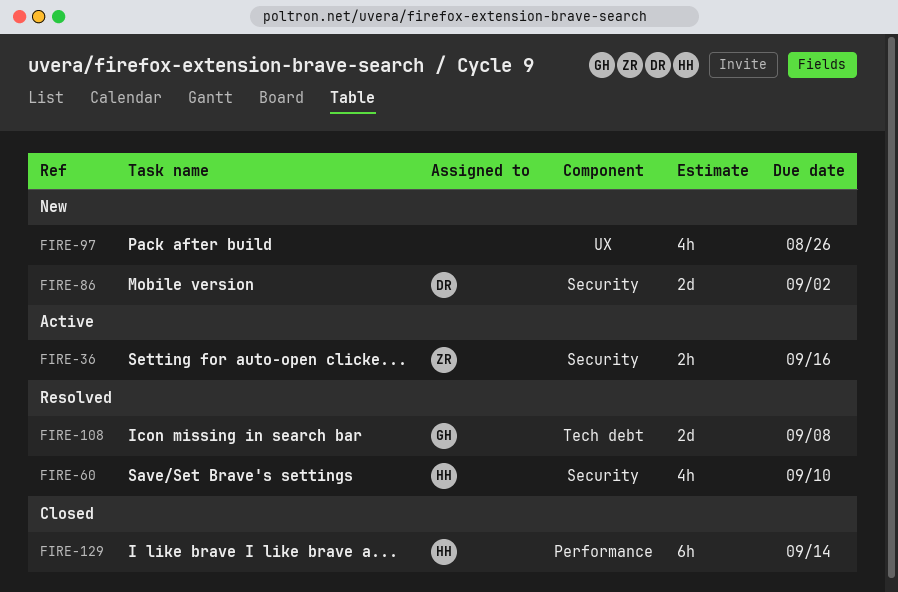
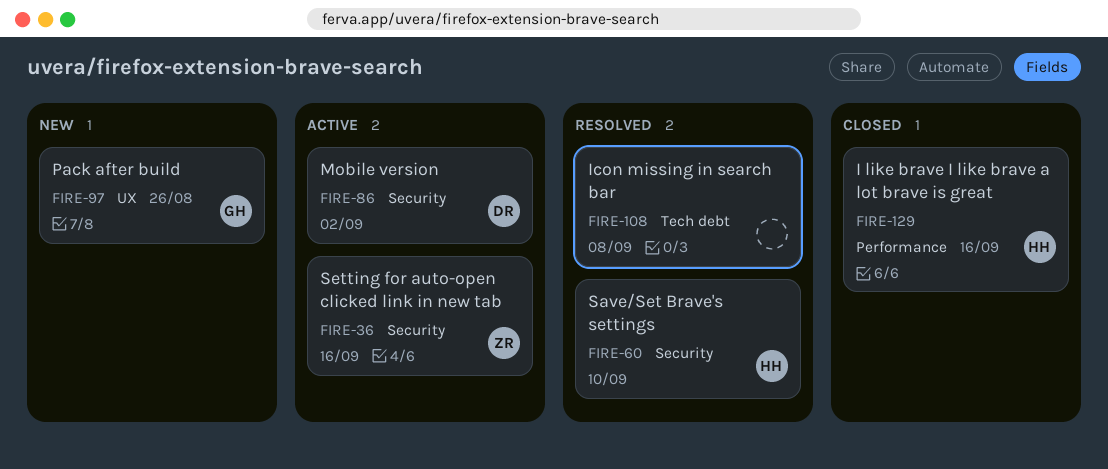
FIRE-86, status: New -> Active
FIRE-97, owner: none -> GH
FIRE-108, owner: GH -> none
FIRE-129, due: Sep 14 -> Sep 16

